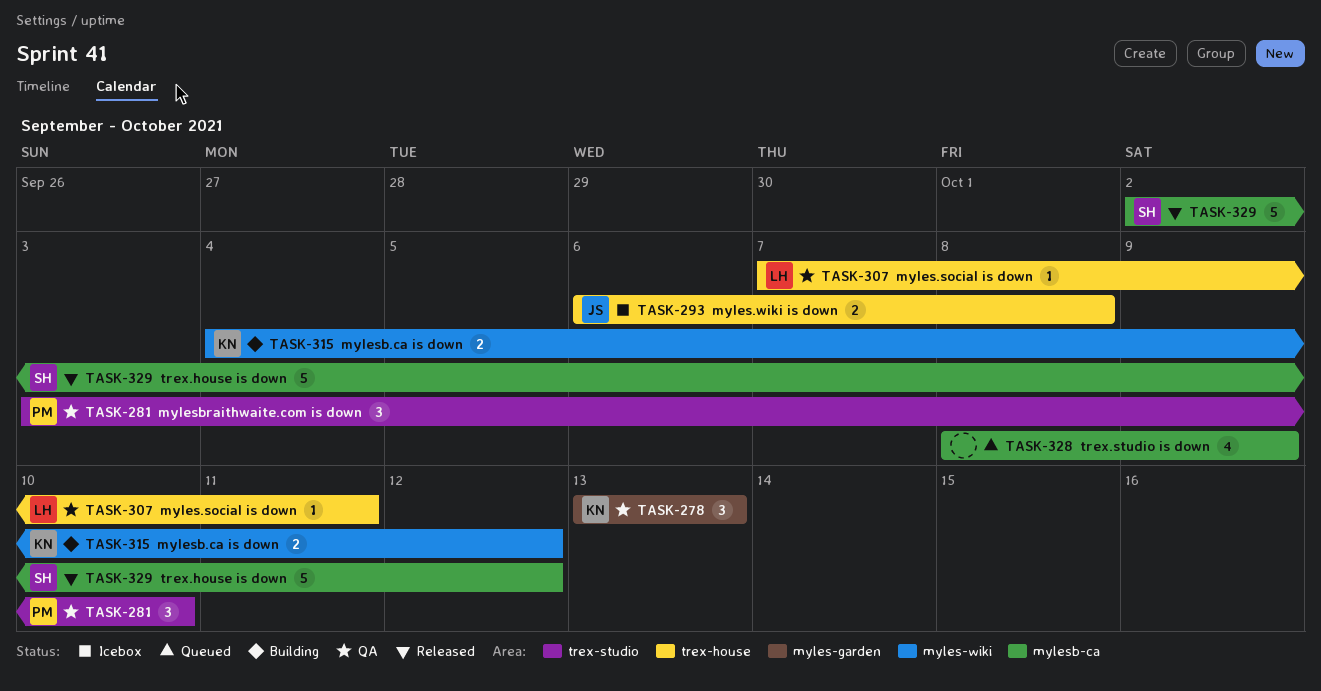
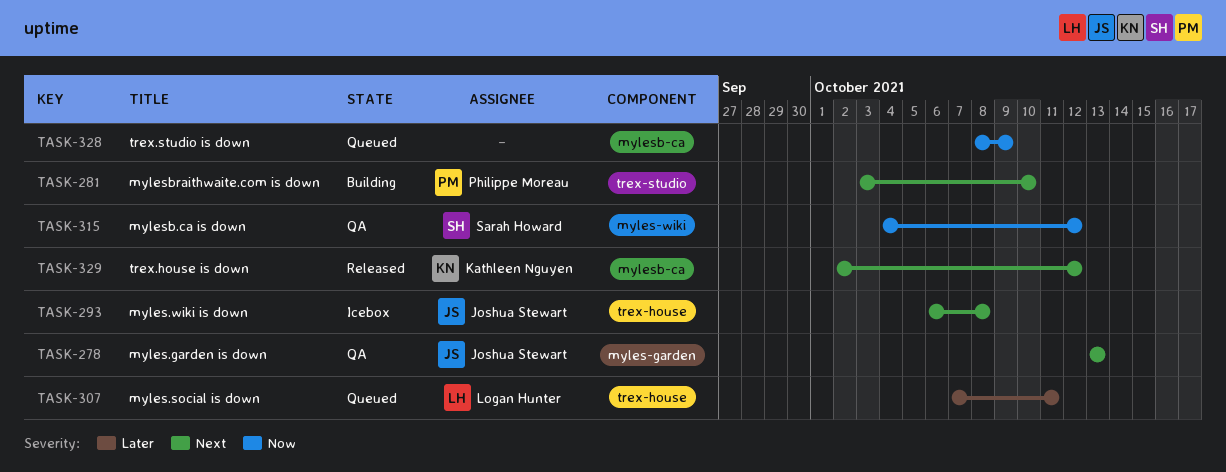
TASK-278, owner: Kathleen Nguyen -> Joshua Stewart
TASK-281, status: QA -> Building
TASK-307, status: QA -> Queued
TASK-315, status: Building -> QA
TASK-315, owner: Kathleen Nguyen -> Sarah Howard
TASK-329, owner: Sarah Howard -> Kathleen Nguyen

